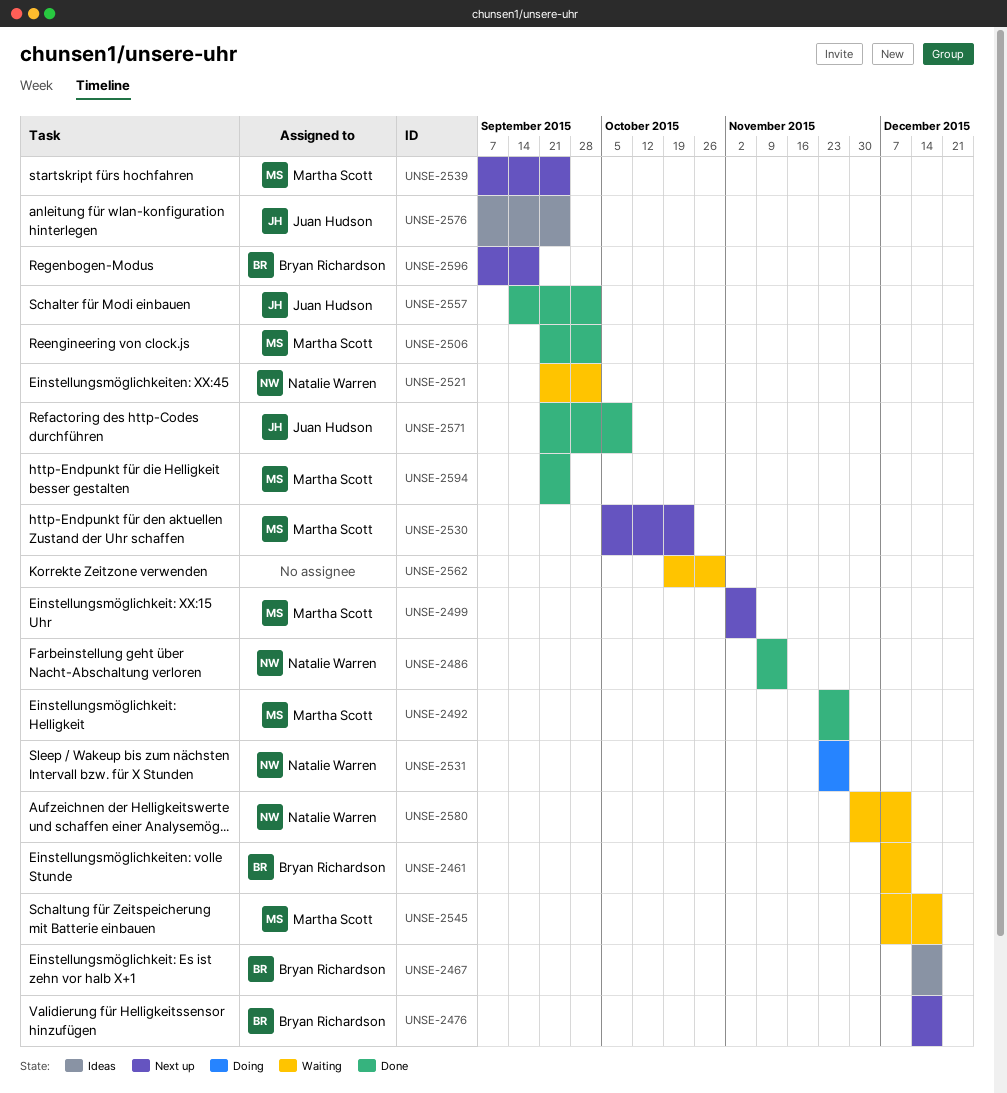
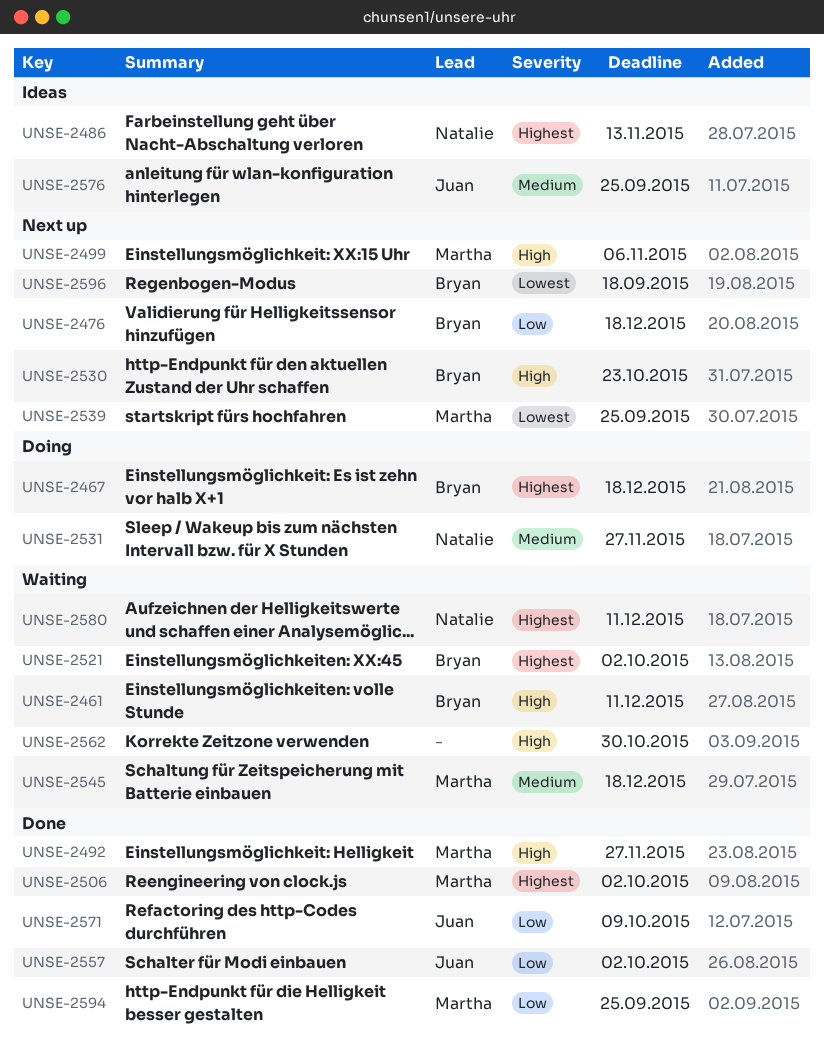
UNSE-2467, status: Ideas -> Doing
UNSE-2486, status: Done -> Ideas
UNSE-2521, owner: Natalie Warren -> Bryan Richardson
UNSE-2530, owner: Martha Scott -> Bryan Richardson

